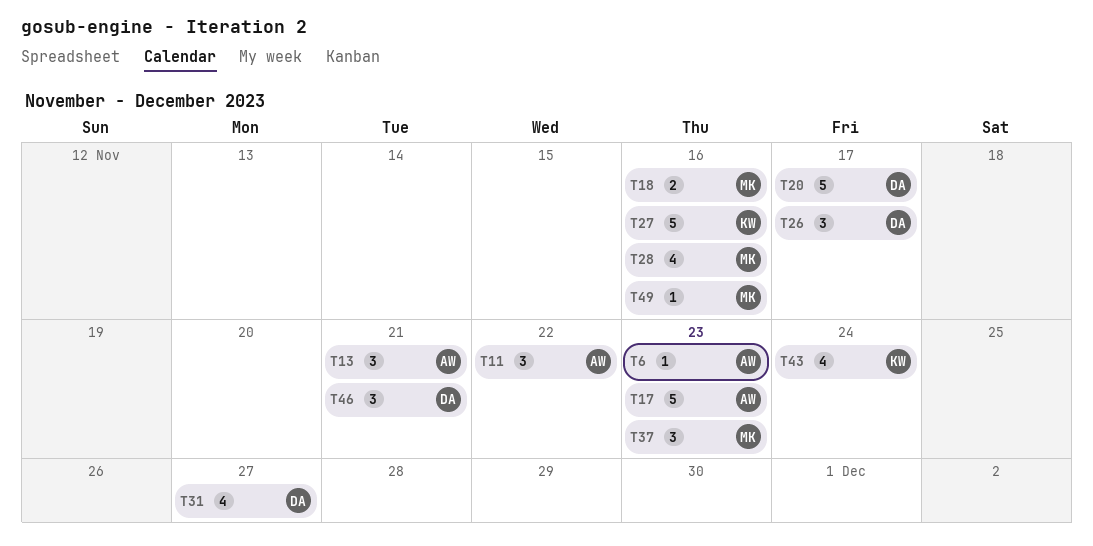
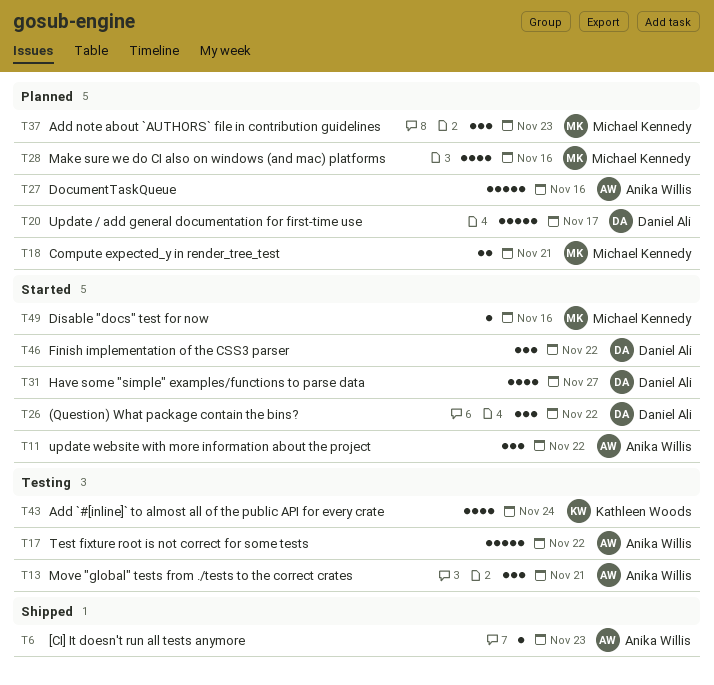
T17, due: Nov 23 -> Nov 22
T18, due: Nov 16 -> Nov 21
T26, due: Nov 17 -> Nov 22
T27, owner: Kathleen Woods -> Anika Willis
T46, due: Nov 21 -> Nov 22

